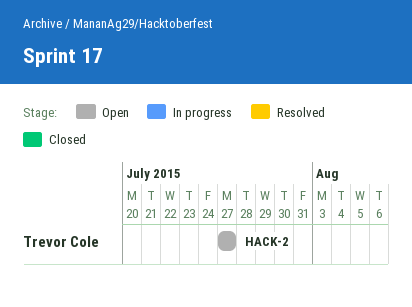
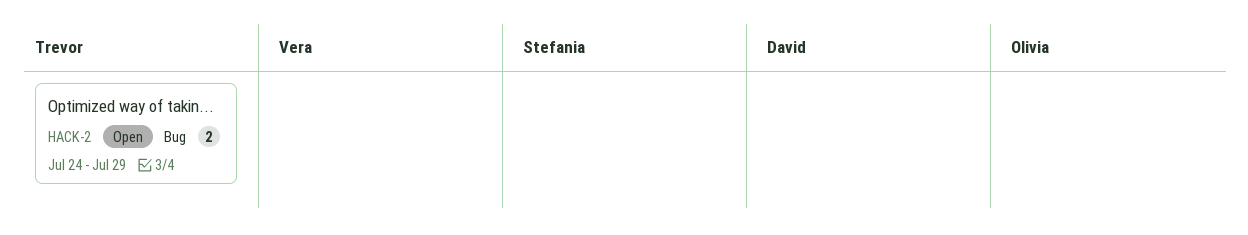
HACK-2, start: Jul 27 -> Jul 24
HACK-2, due: Jul 27 -> Jul 29

